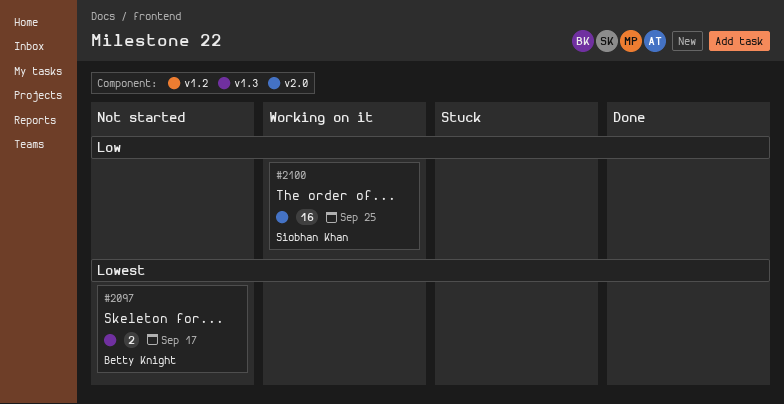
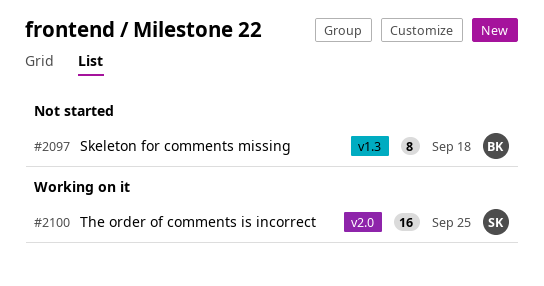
#2097, estimate: 2 -> 8
#2097, due: Sep 17 -> Sep 18

